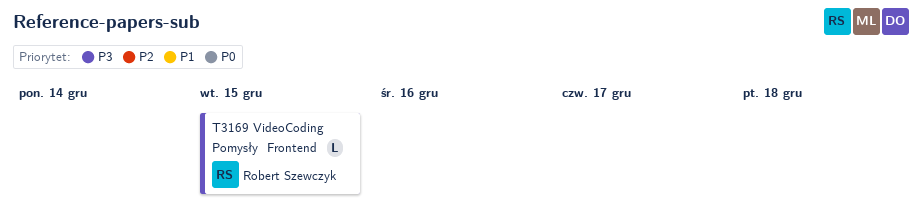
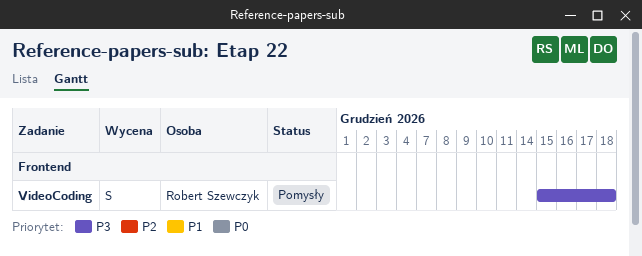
VideoCoding, estimate: L -> S
VideoCoding, due: Dec 15 -> Dec 18

